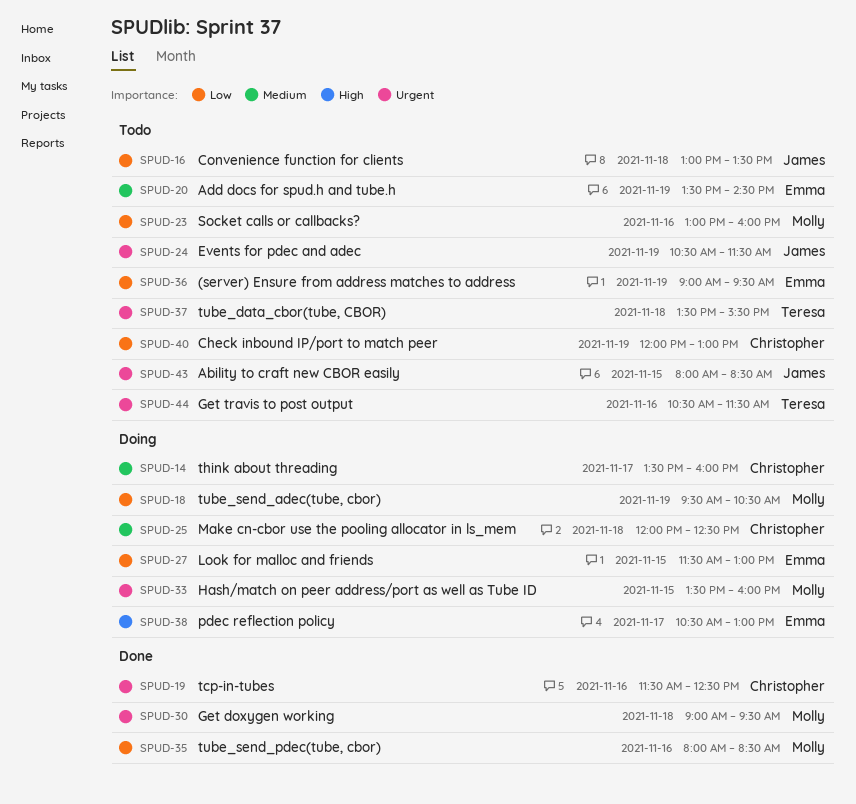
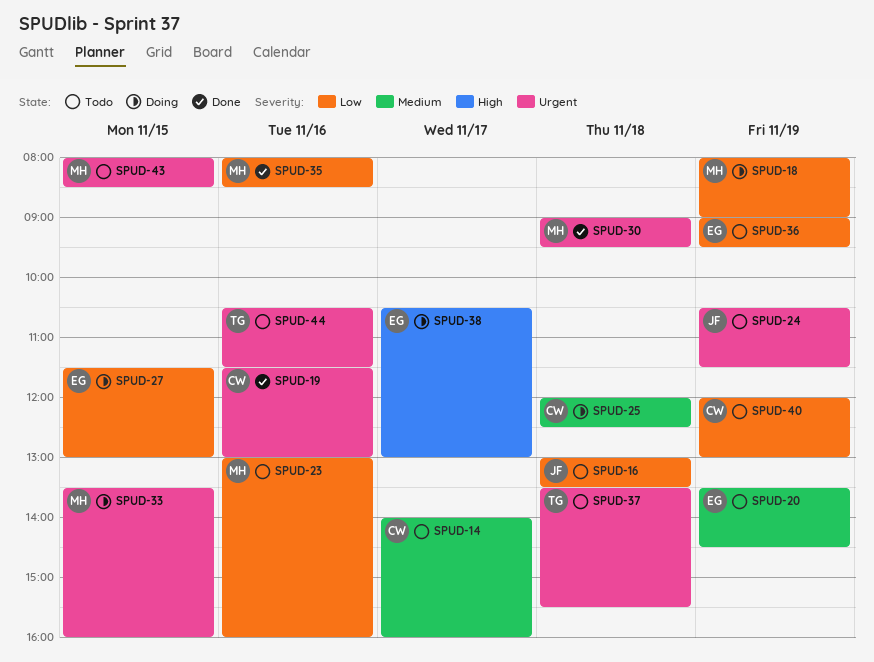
SPUD-14, status: Doing -> Todo
SPUD-14, begins: 13:30 -> 14:00
SPUD-18, begins: 09:30 -> 08:00
SPUD-18, ends: 10:30 -> 09:00
SPUD-19, ends: 12:30 -> 13:00
SPUD-43, owner: James -> Molly

